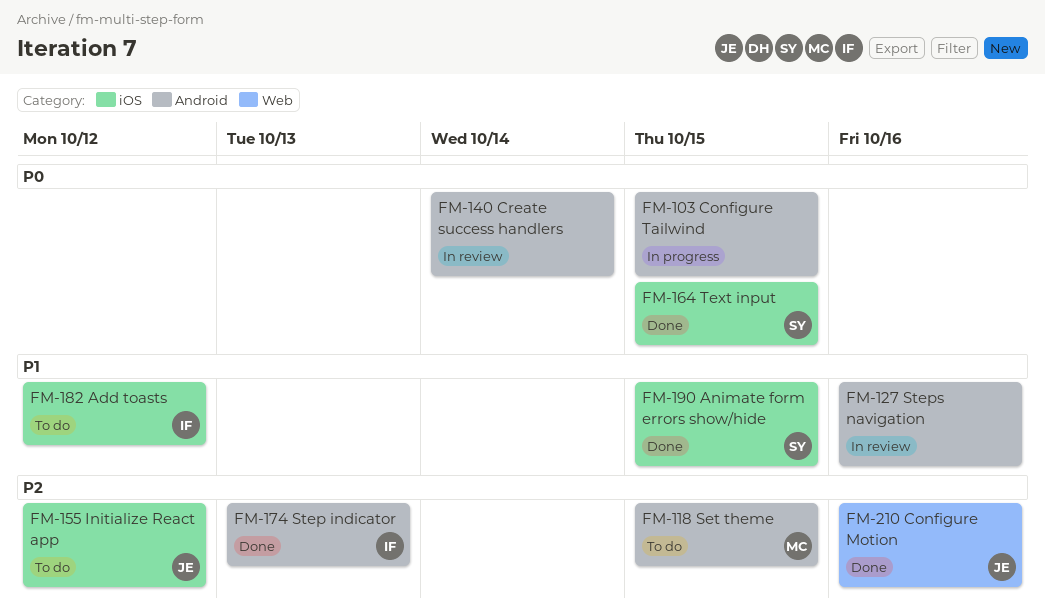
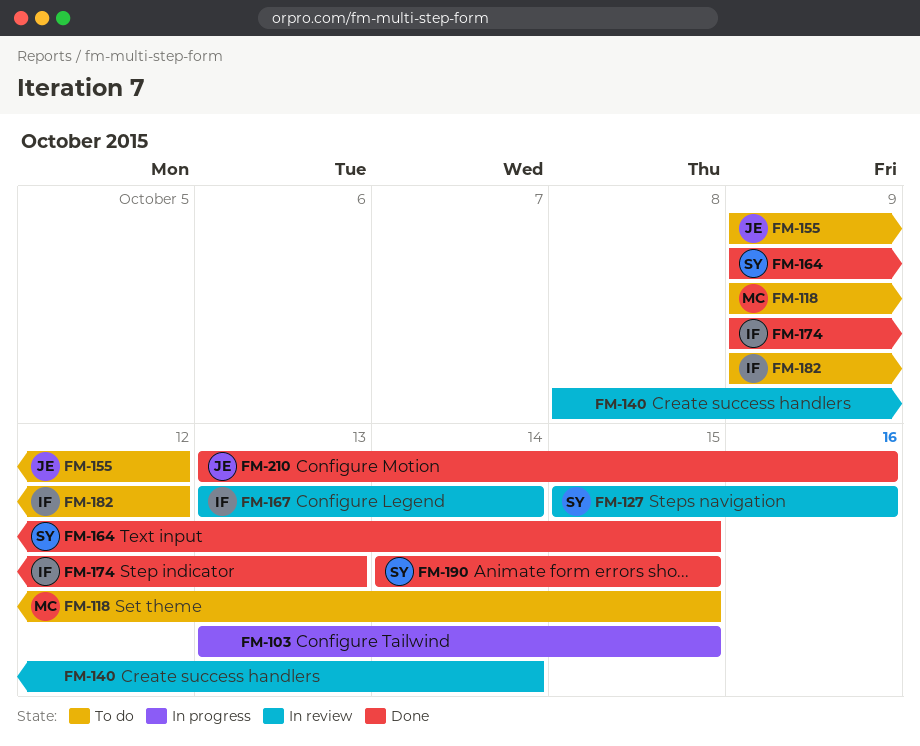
FM-127, owner: none -> SY
FM-167: none -> present

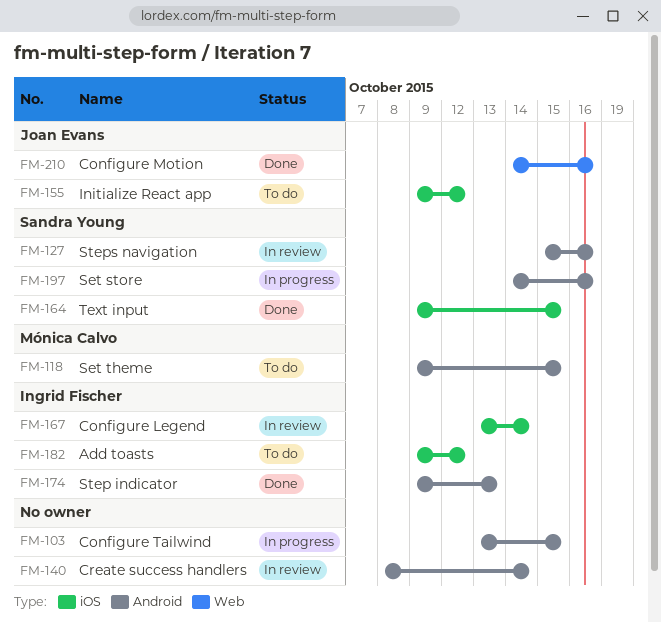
FM-190: present -> none
FM-197: none -> present
FM-210, start: Oct 13 -> Oct 14

